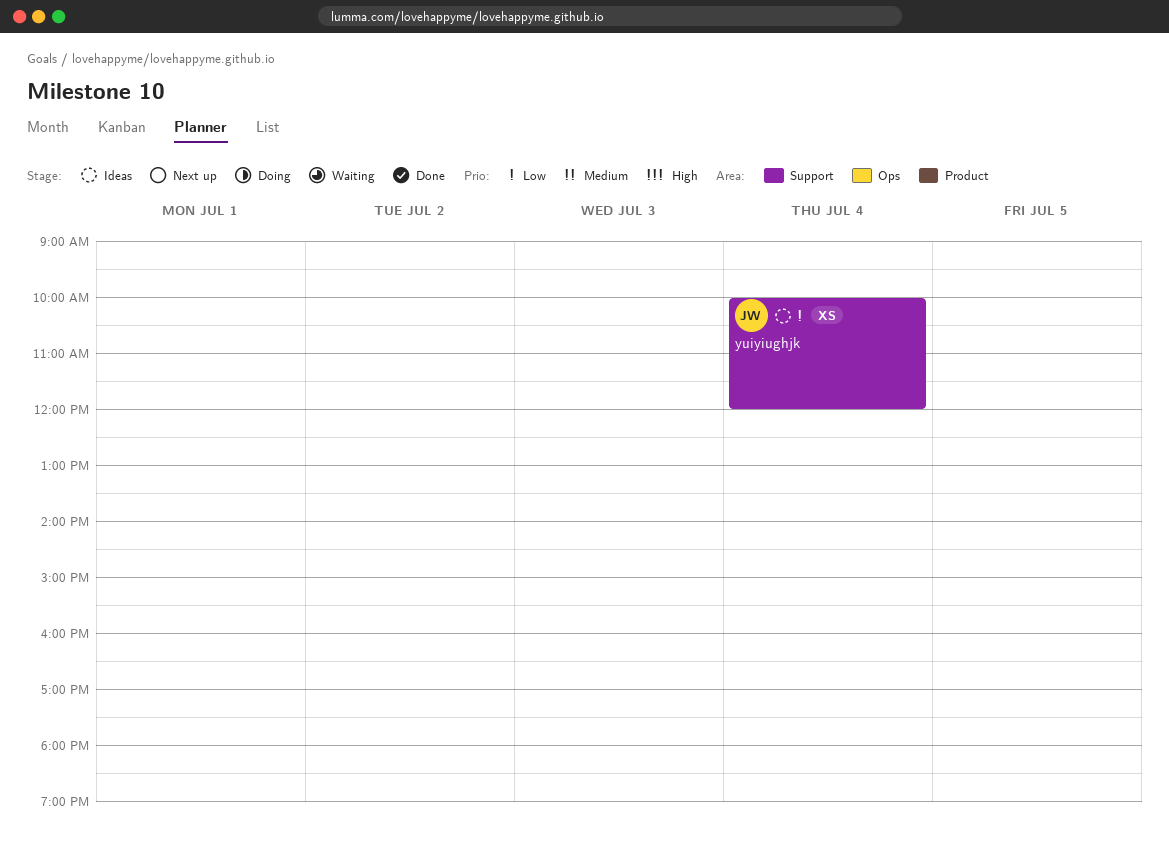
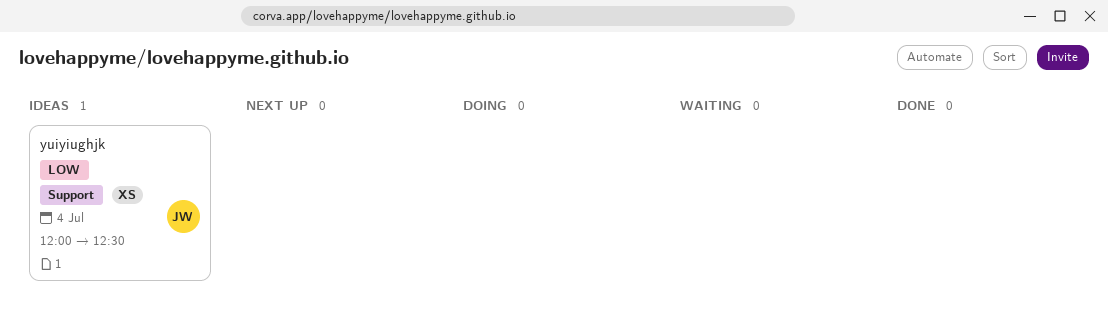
yuiyiughjk, begins: 10:00 -> 12:00
yuiyiughjk, ends: 12:00 -> 12:30

